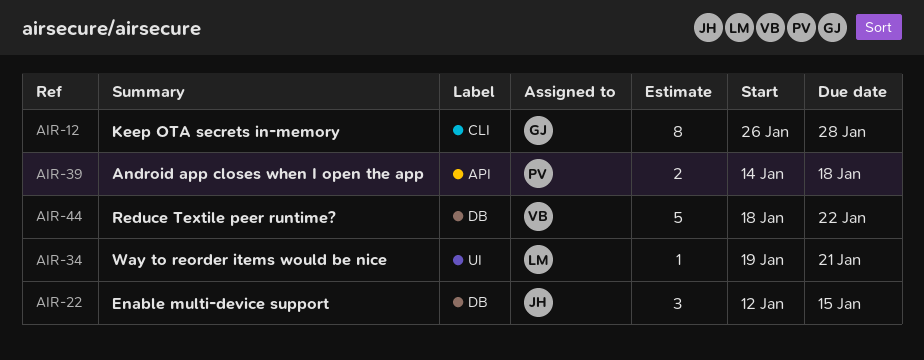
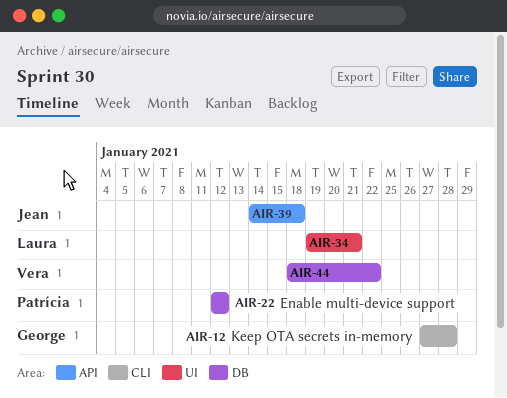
AIR-12, start: Jan 26 -> Jan 27
AIR-22, owner: Jean -> Patrícia
AIR-22, due: Jan 15 -> Jan 12
AIR-39, owner: Patrícia -> Jean

